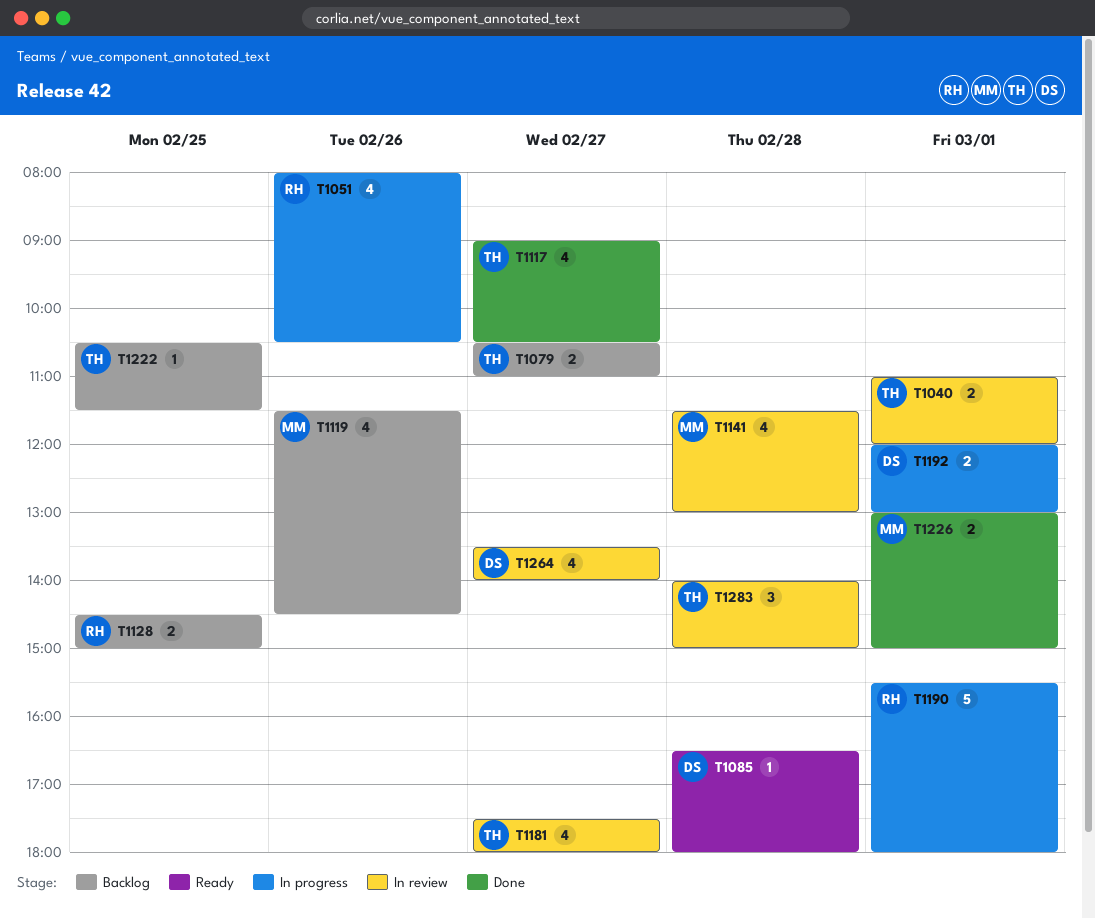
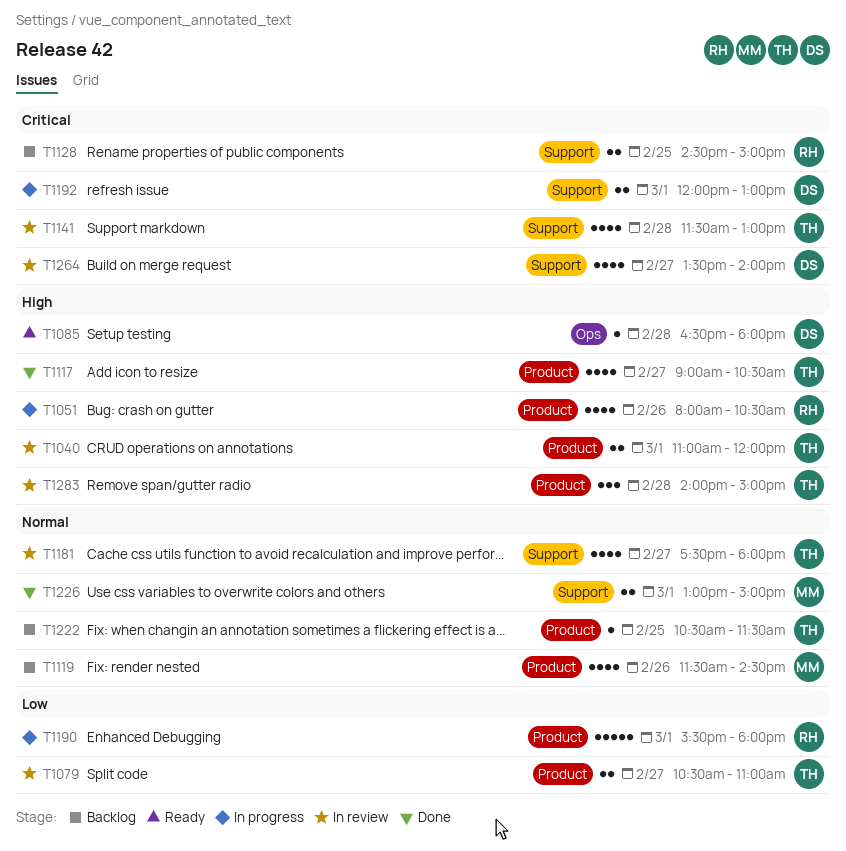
T1079, status: Backlog -> In review
T1141, owner: MM -> TH

